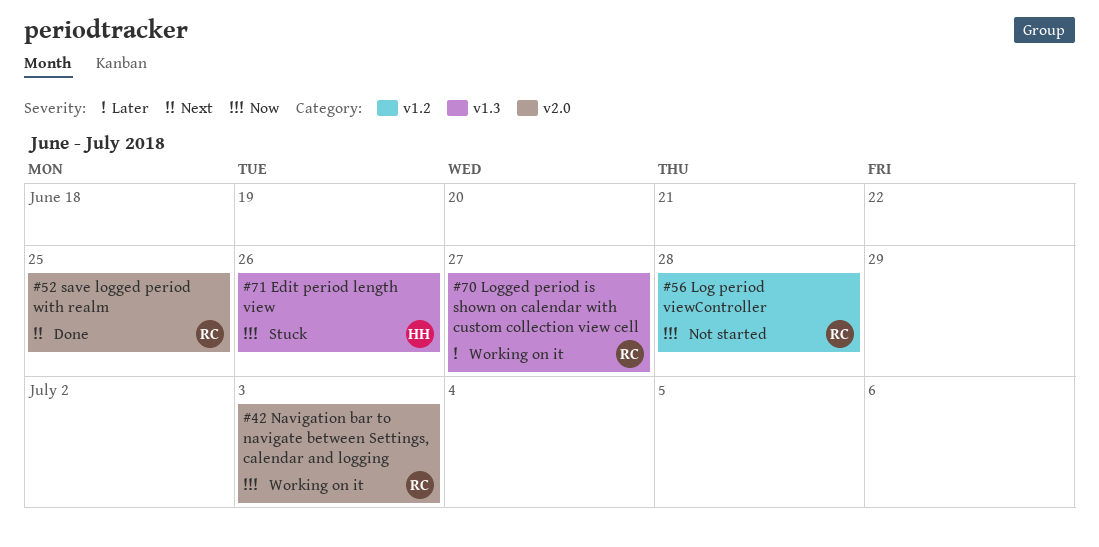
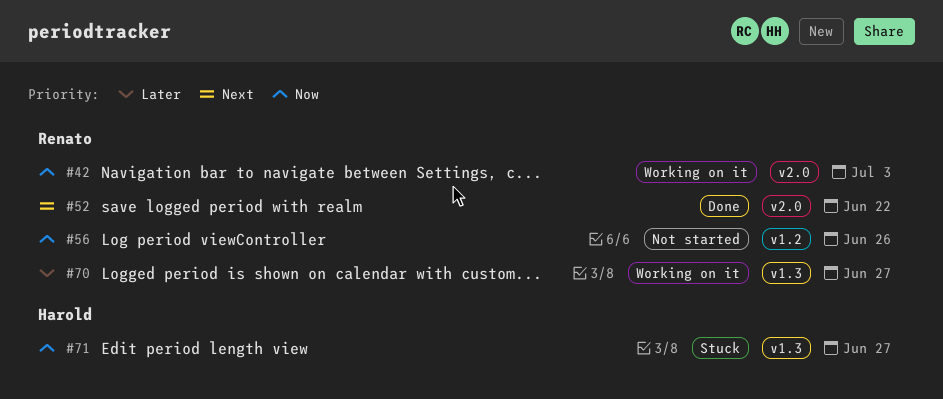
#52, due: Jun 25 -> Jun 22
#56, due: Jun 28 -> Jun 26
#71, due: Jun 26 -> Jun 27

